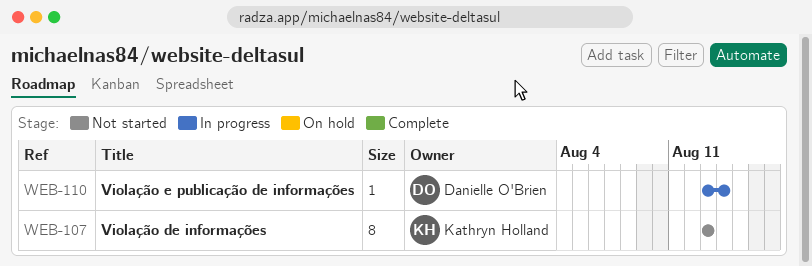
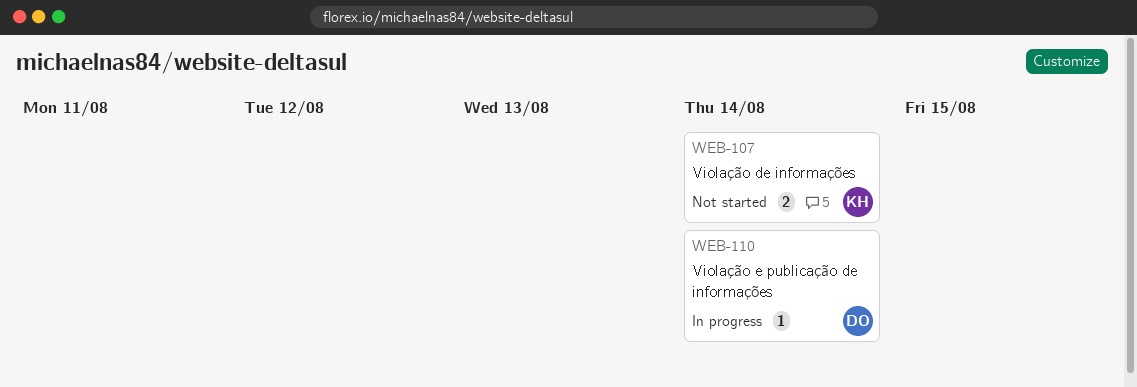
WEB-107, estimate: 8 -> 2
WEB-107, due: Aug 13 -> Aug 14

